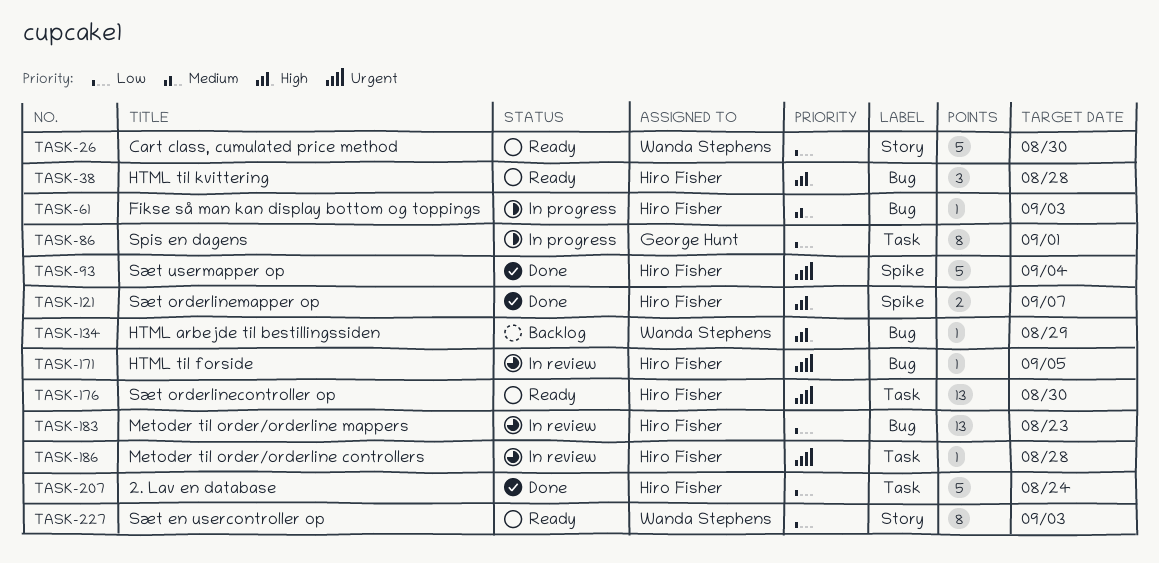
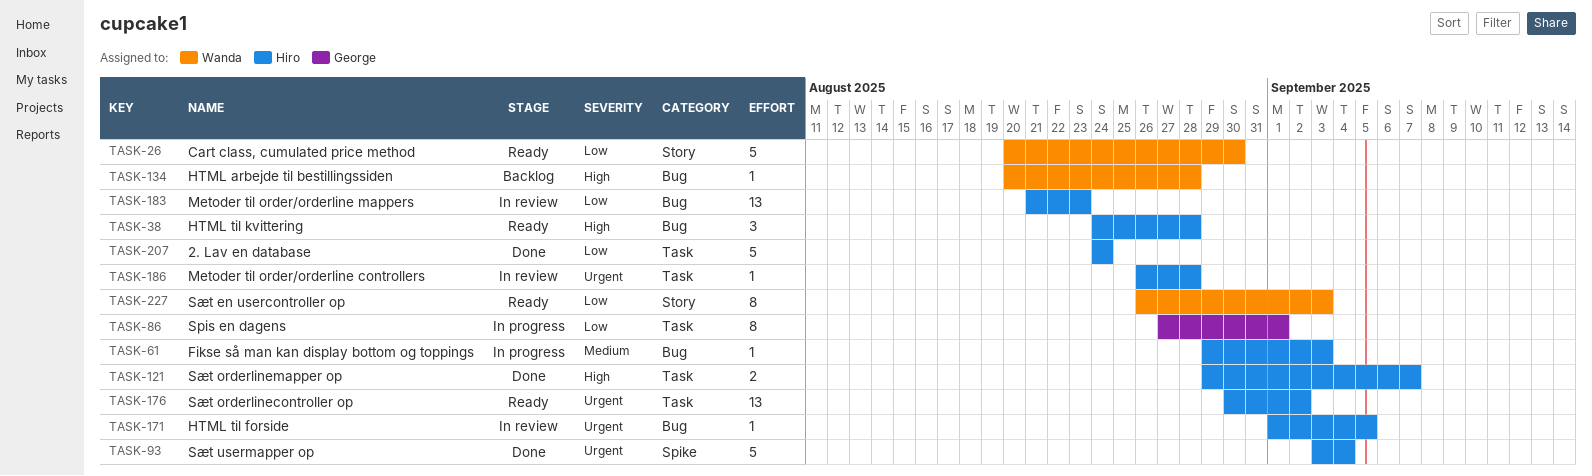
TASK-121, label: Spike -> Task
TASK-134, due: Aug 29 -> Aug 28
TASK-176, due: Aug 30 -> Sep 2

